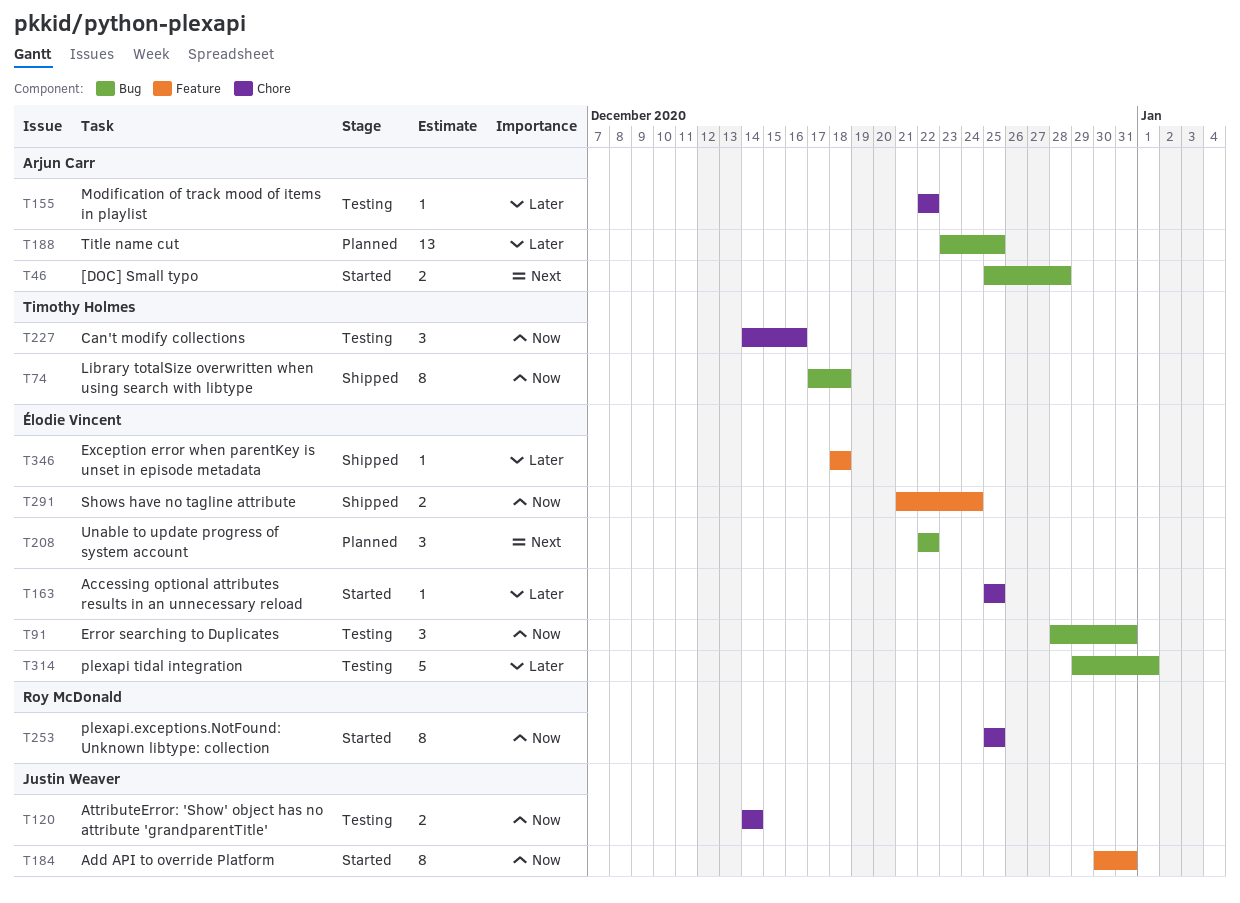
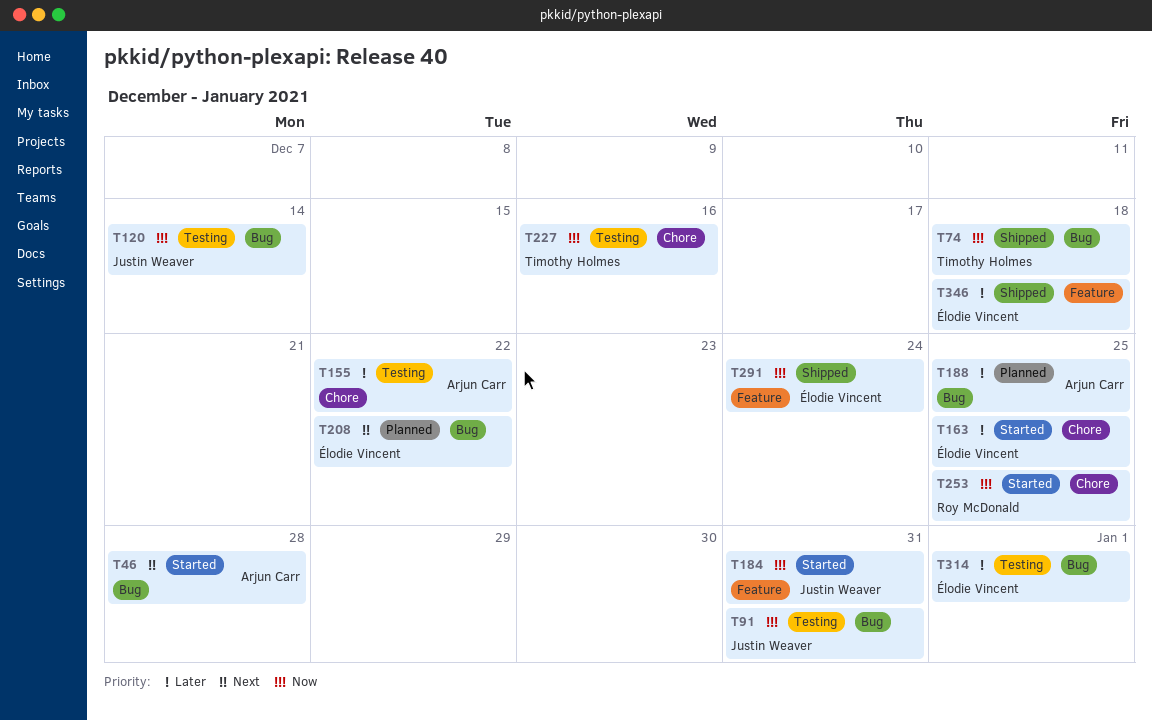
T91, owner: Élodie Vincent -> Justin Weaver
T120, label: Chore -> Bug

